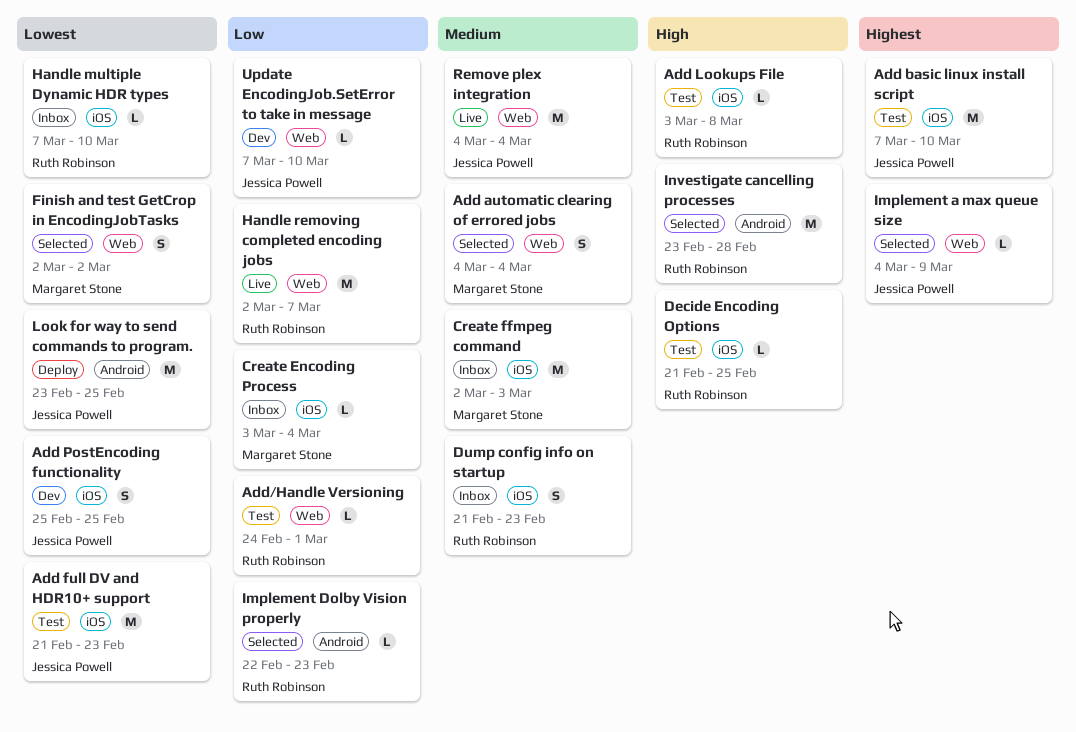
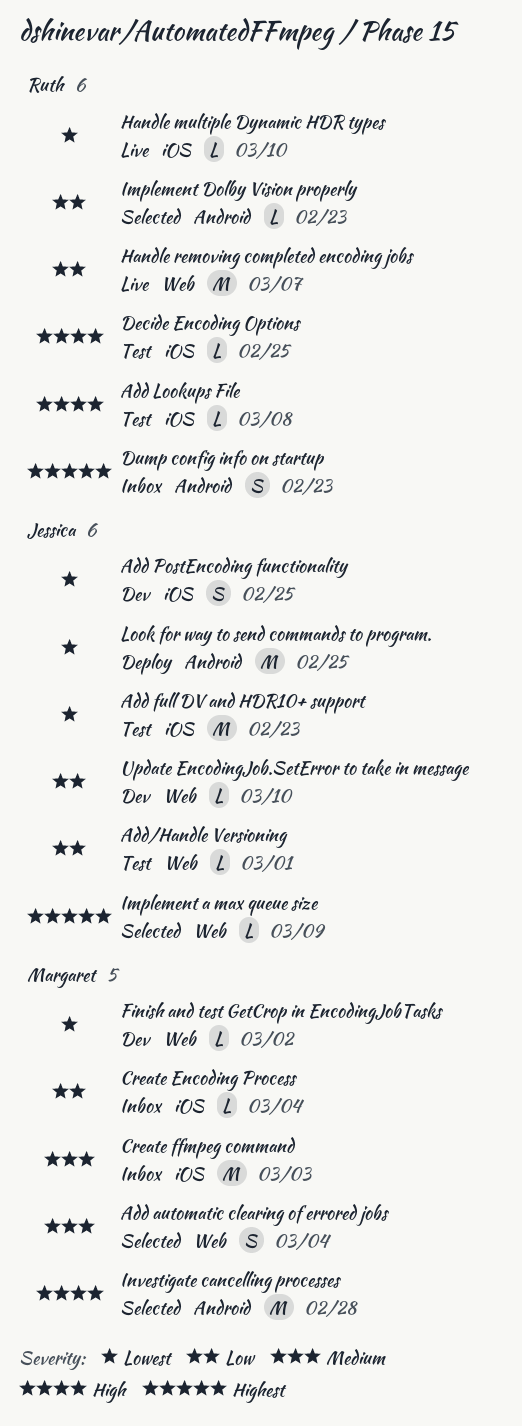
Add basic linux install script: present -> none
Add/Handle Versioning, owner: Ruth Robinson -> Jessica Powell
Dump config info on startup, priority: Medium -> Highest
Dump config info on startup, label: iOS -> Android
Finish and test GetCrop in EncodingJobTasks, status: Selected -> Dev
Finish and test GetCrop in EncodingJobTasks, estimate: S -> L
Handle multiple Dynamic HDR types, status: Inbox -> Live
Investigate cancelling processes, owner: Ruth Robinson -> Margaret Stone
Remove plex integration: present -> none

